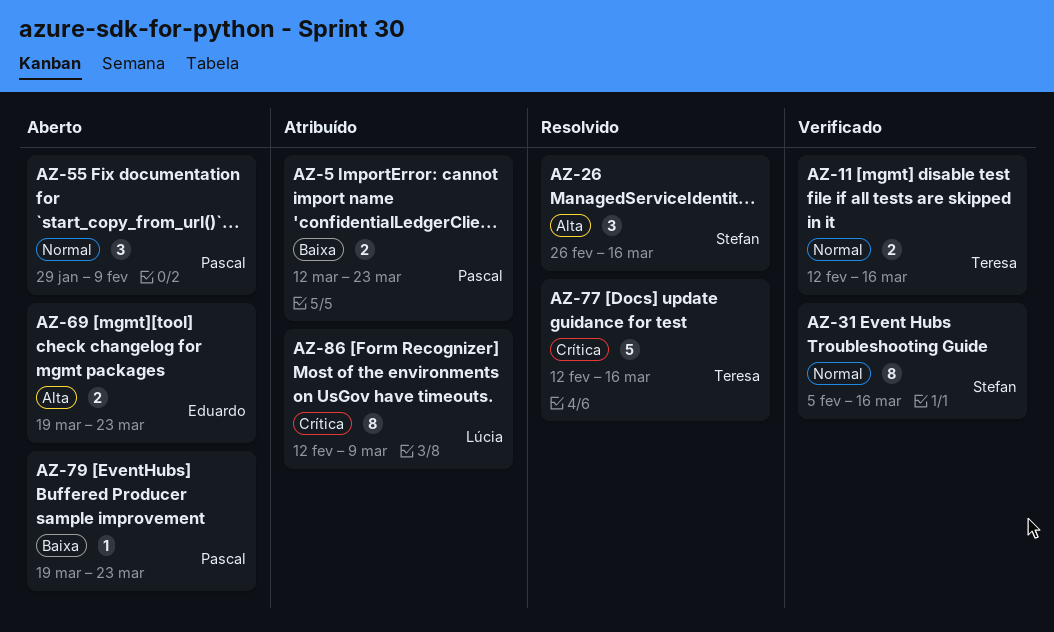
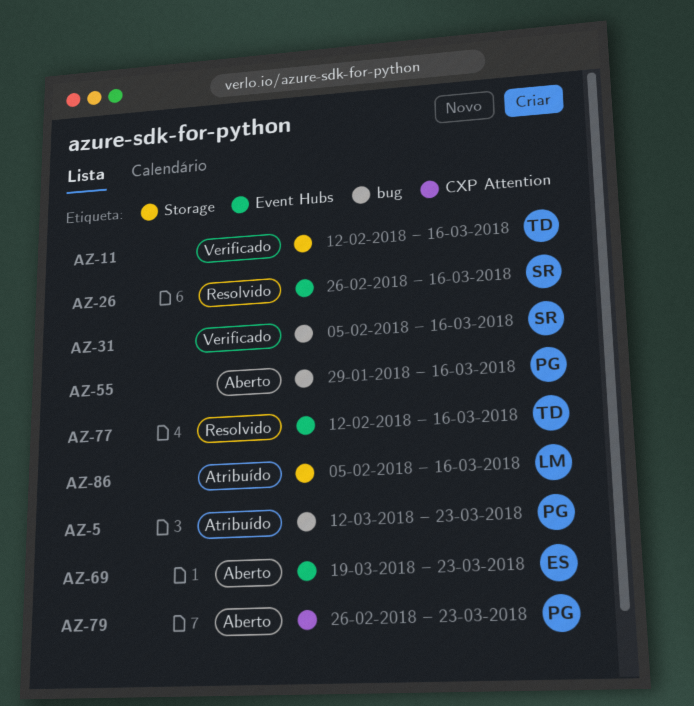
AZ-55, due: Feb 9 -> Mar 16
AZ-79, start: Mar 19 -> Feb 26
AZ-86, start: Feb 12 -> Feb 5
AZ-86, due: Mar 9 -> Mar 16

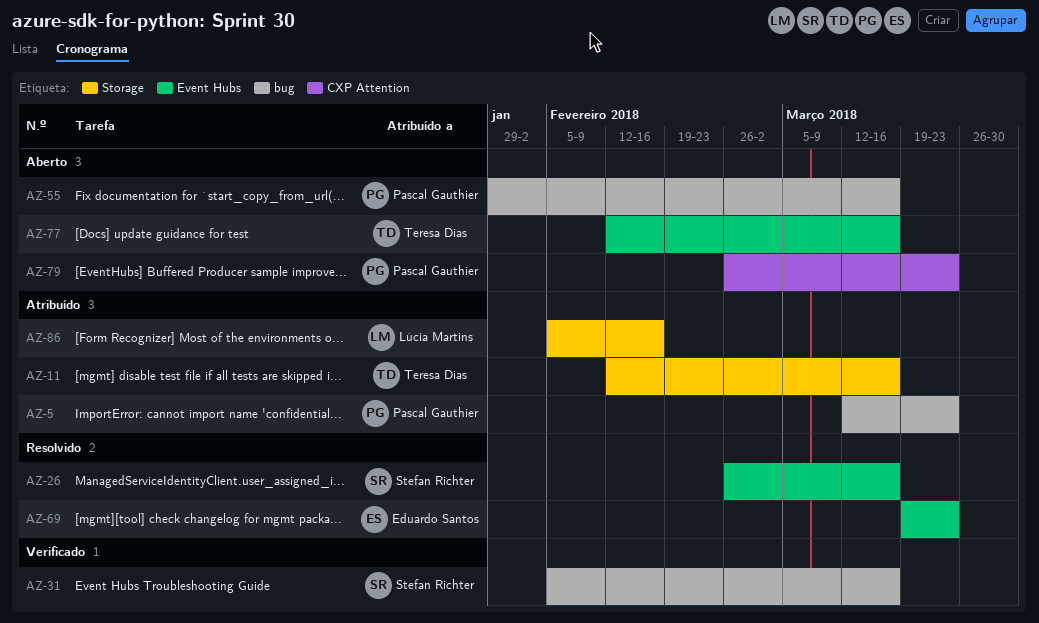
AZ-11, status: Verificado -> Atribuído
AZ-69, status: Aberto -> Resolvido
AZ-77, status: Resolvido -> Aberto
AZ-86, due: Mar 16 -> Feb 16

